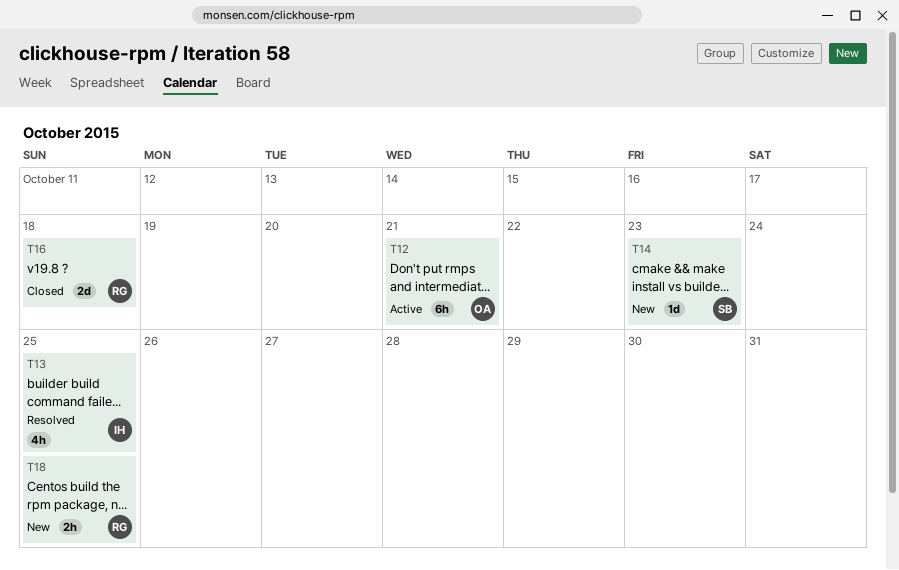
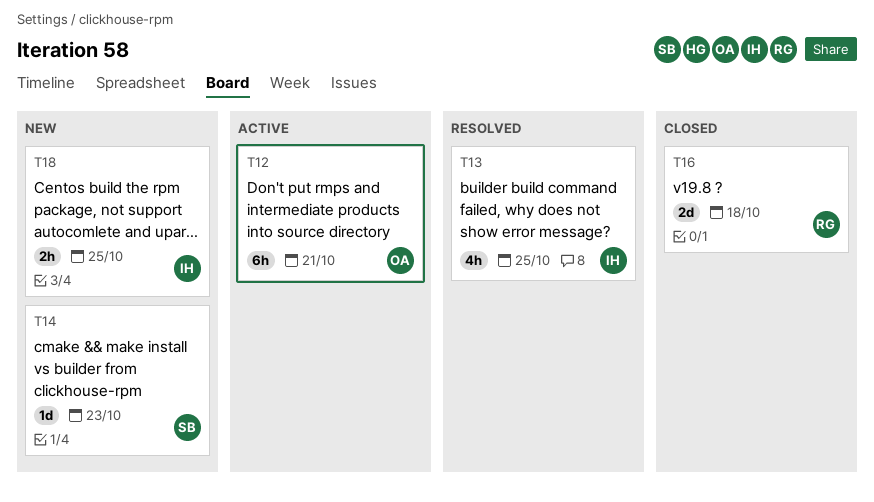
T18, owner: RG -> IH

